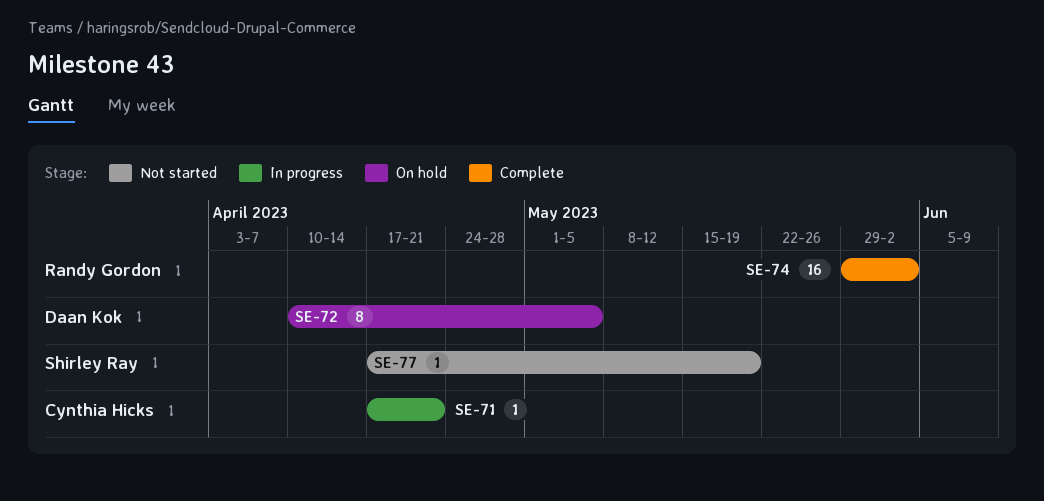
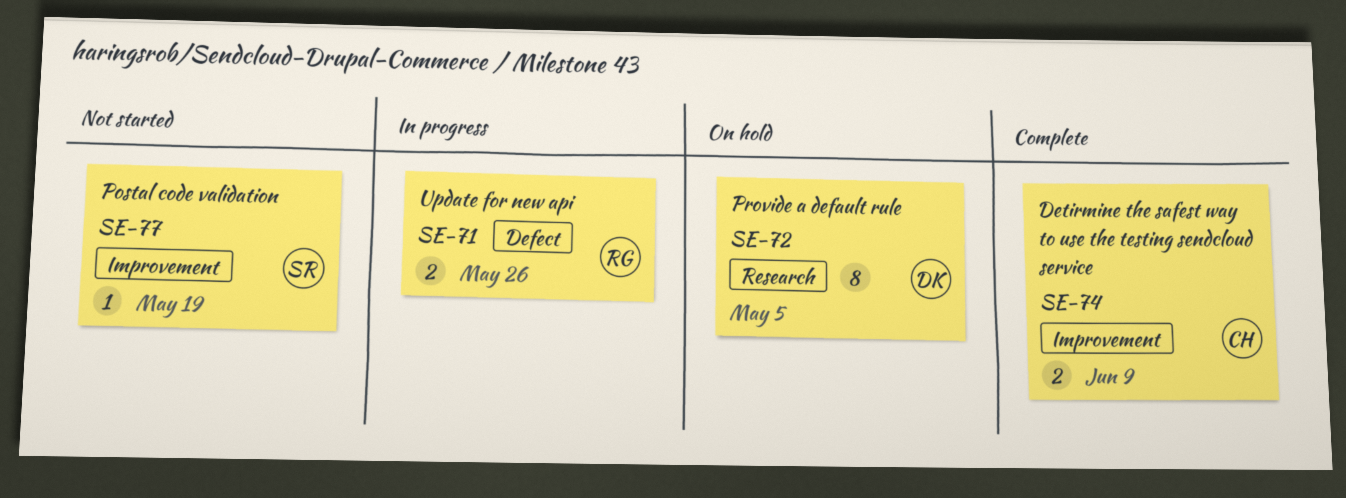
SE-71, owner: Cynthia Hicks -> Randy Gordon
SE-71, estimate: 1 -> 2
SE-71, due: Apr 21 -> May 26
SE-74, owner: Randy Gordon -> Cynthia Hicks
SE-74, estimate: 16 -> 2
SE-74, due: Jun 2 -> Jun 9

